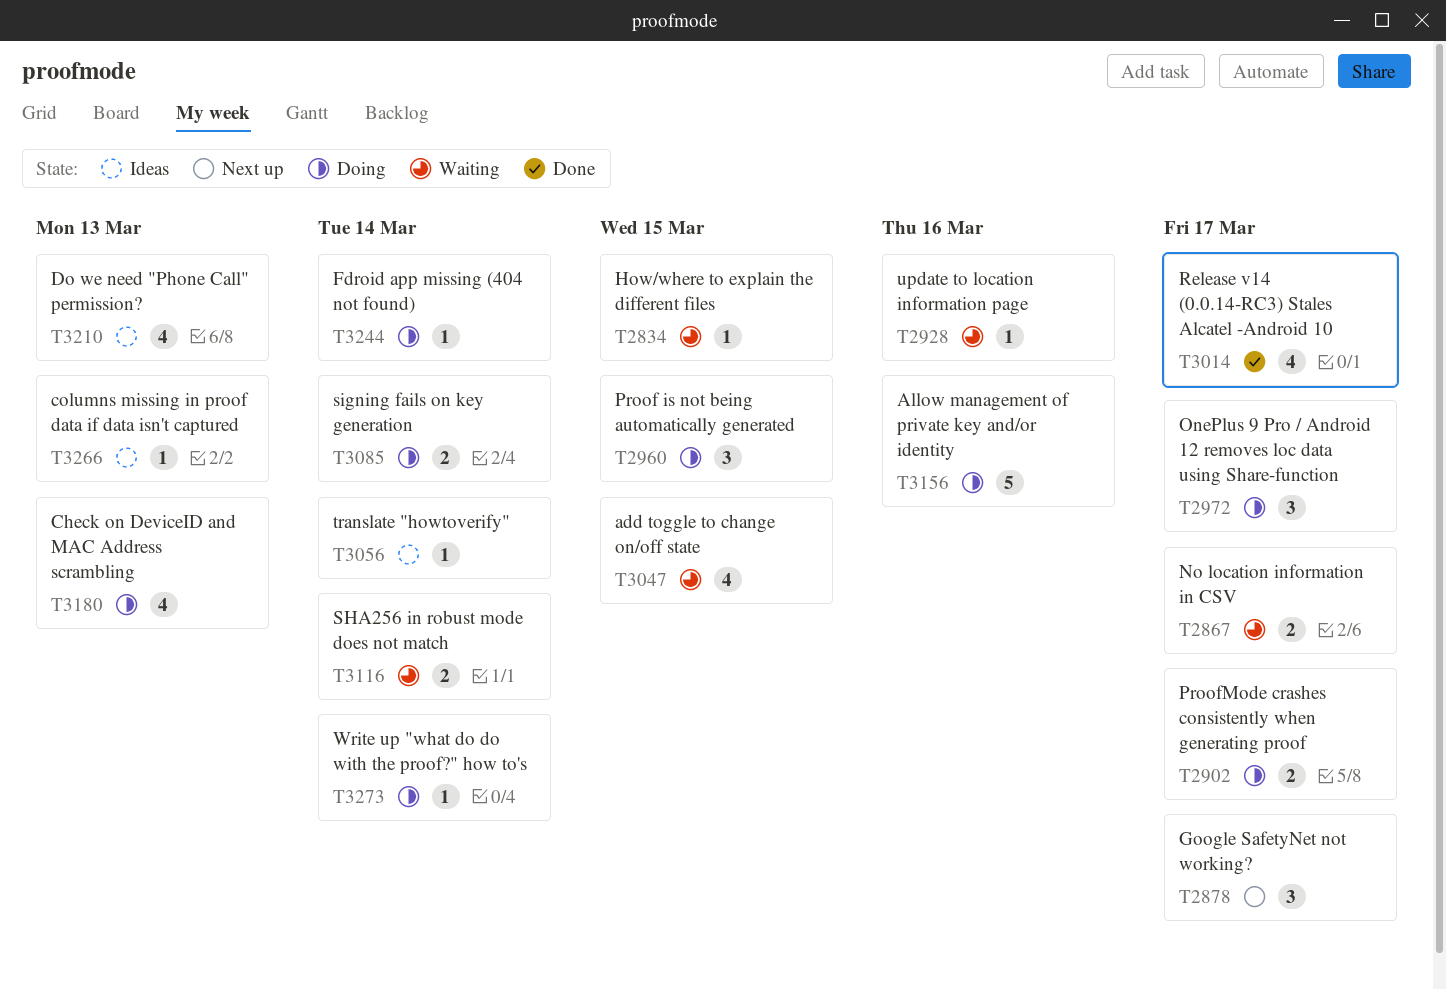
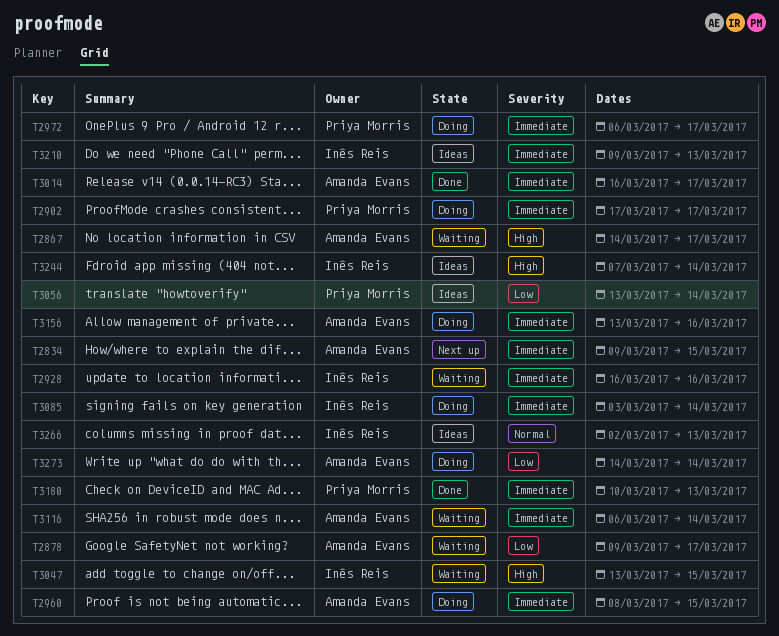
T2834, status: Waiting -> Next up
T2878, status: Next up -> Waiting
T3180, status: Doing -> Done
T3244, status: Doing -> Ideas

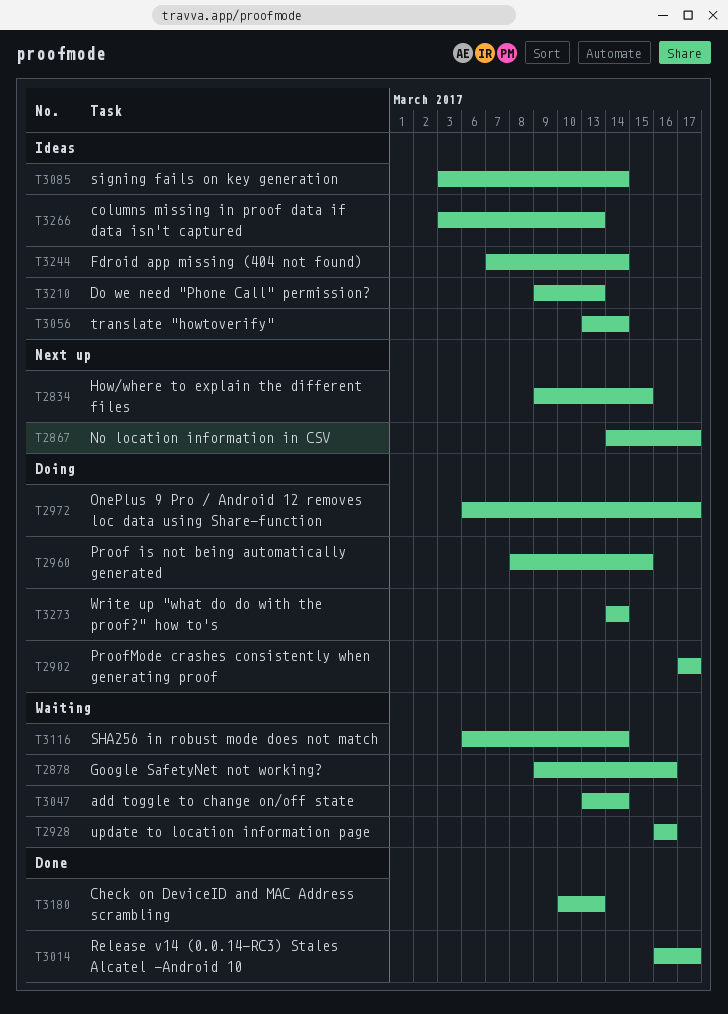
T2867, status: Waiting -> Next up
T2878, due: Mar 17 -> Mar 16
T3047, due: Mar 15 -> Mar 14
T3085, status: Doing -> Ideas
T3156: present -> none
T3266, start: Mar 2 -> Mar 3

